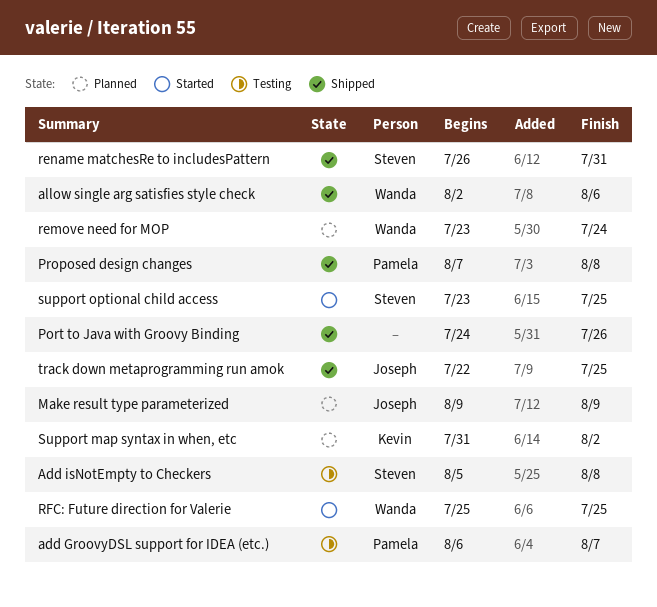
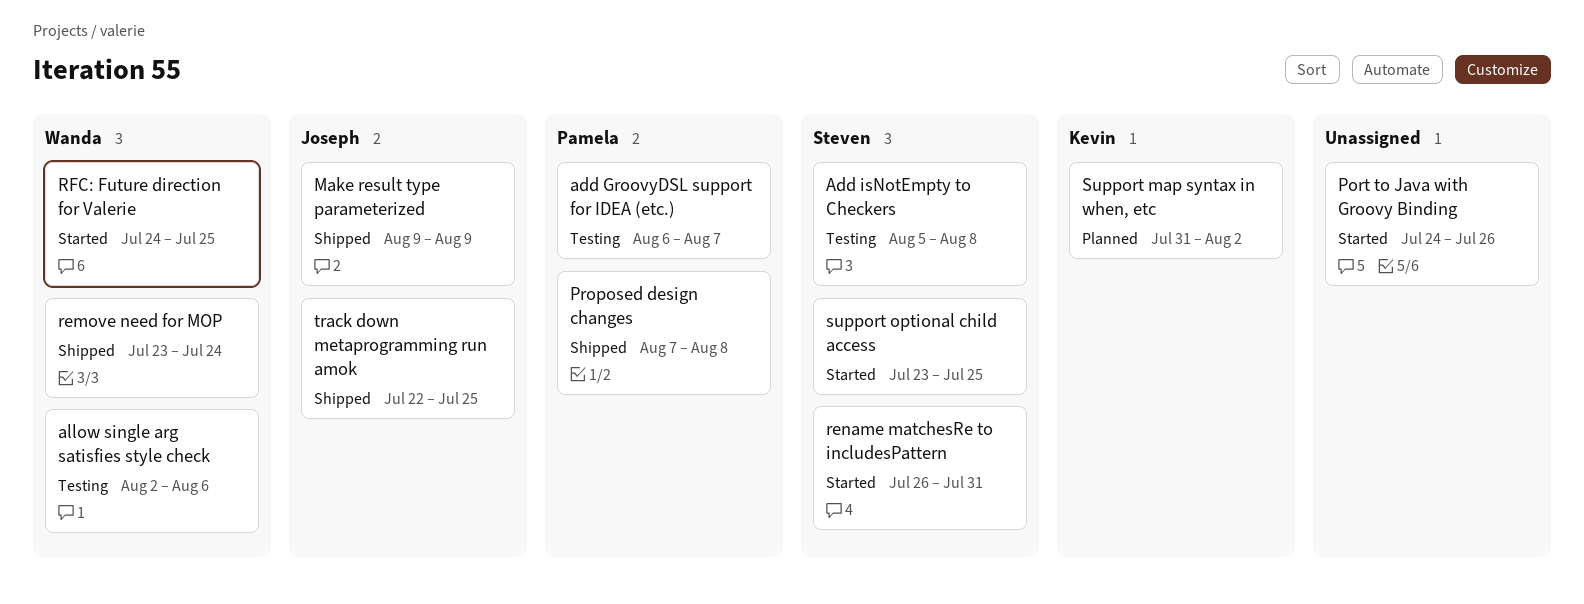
allow single arg satisfies style check, status: Shipped -> Testing
Make result type parameterized, status: Planned -> Shipped
Port to Java with Groovy Binding, status: Shipped -> Started
remove need for MOP, status: Planned -> Shipped
rename matchesRe to includesPattern, status: Shipped -> Started
RFC: Future direction for Valerie, start: Jul 25 -> Jul 24

